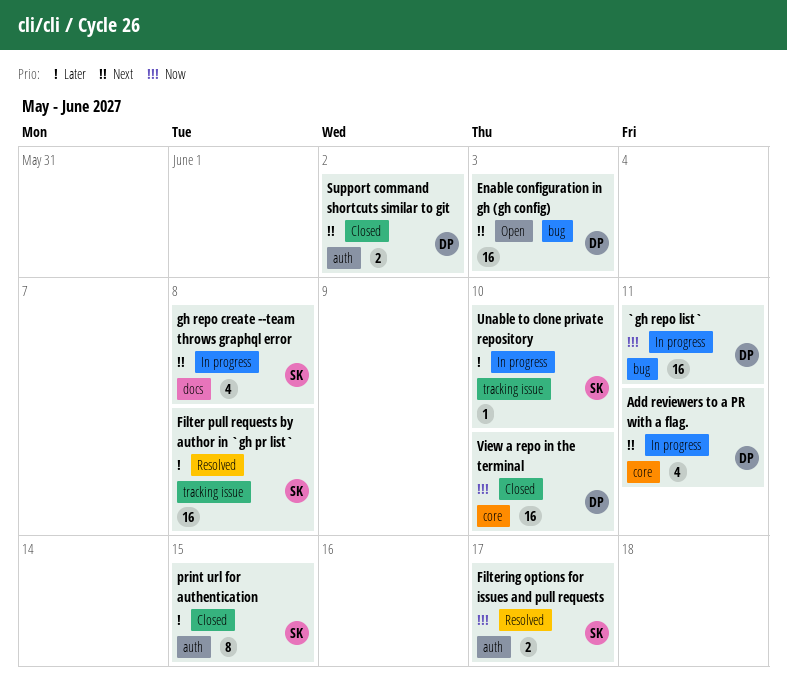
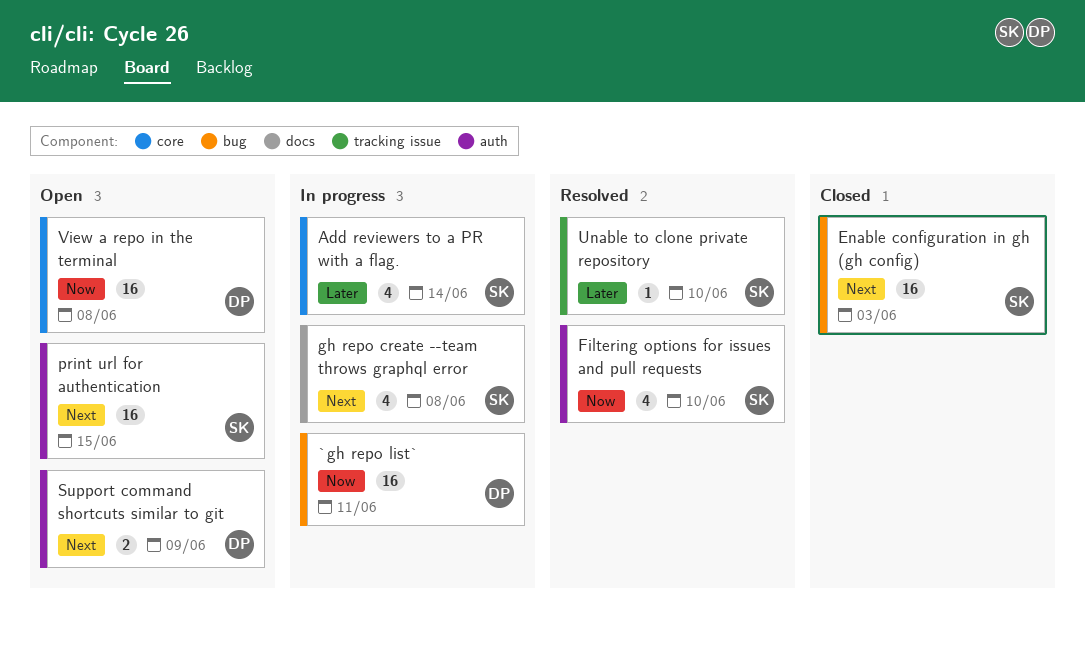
Add reviewers to a PR with a flag., owner: DP -> SK
Add reviewers to a PR with a flag., priority: Next -> Later
Add reviewers to a PR with a flag., due: Jun 11 -> Jun 14
Enable configuration in gh (gh config), status: Open -> Closed
Enable configuration in gh (gh config), owner: DP -> SK
Filter pull requests by author in `gh pr list`: present -> none
Filtering options for issues and pull requests, estimate: 2 -> 4
Filtering options for issues and pull requests, due: Jun 17 -> Jun 10
print url for authentication, status: Closed -> Open
print url for authentication, priority: Later -> Next
print url for authentication, estimate: 8 -> 16
Support command shortcuts similar to git, status: Closed -> Open
Support command shortcuts similar to git, due: Jun 2 -> Jun 9
Unable to clone private repository, status: In progress -> Resolved
View a repo in the terminal, status: Closed -> Open
View a repo in the terminal, due: Jun 10 -> Jun 8

